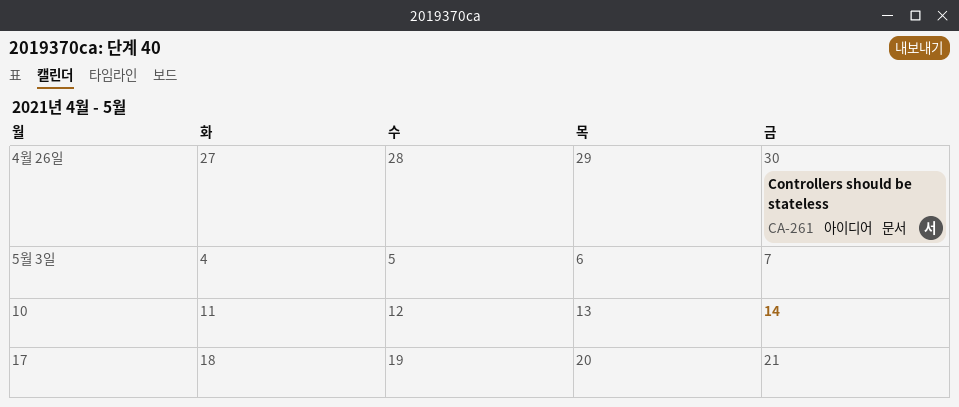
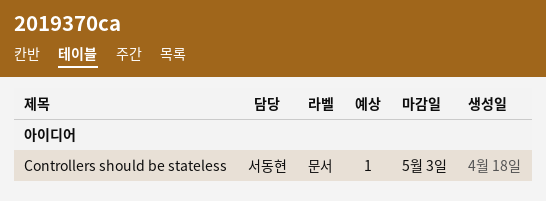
Controllers should be stateless, due: Apr 30 -> May 3

